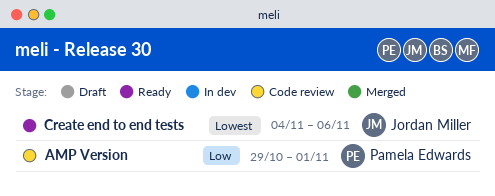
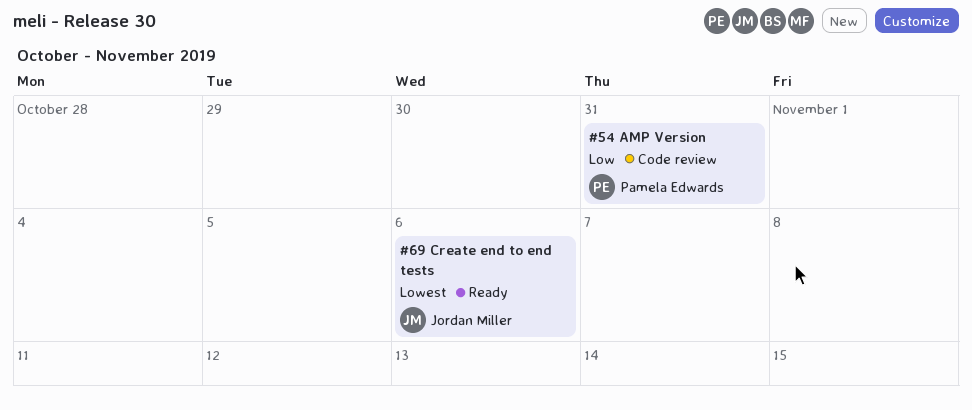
AMP Version, due: Nov 1 -> Oct 31

